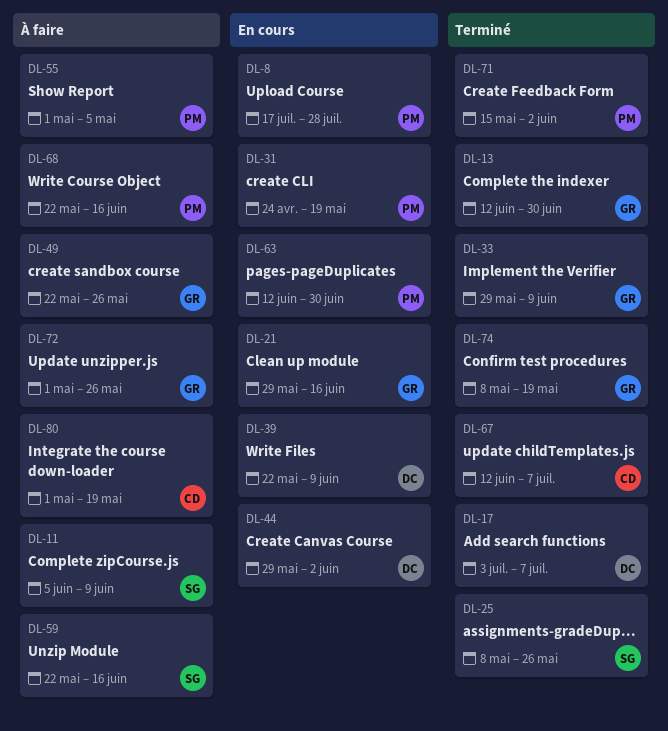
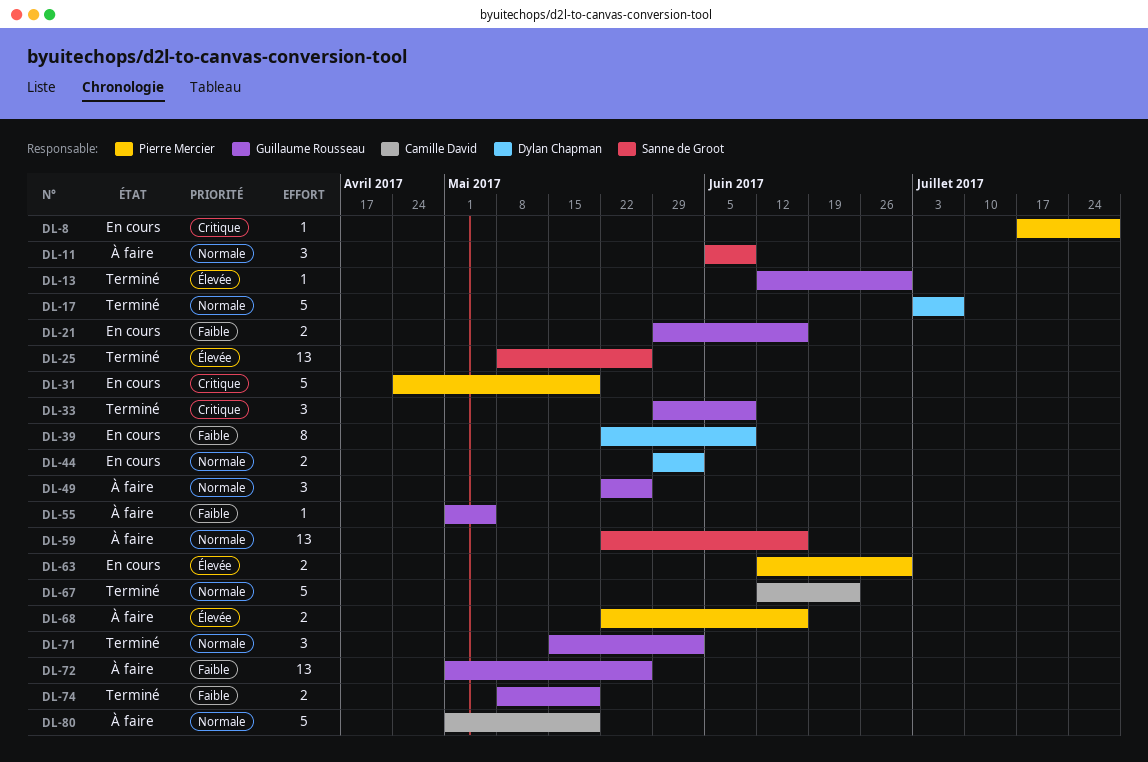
DL-55, owner: Pierre Mercier -> Guillaume Rousseau
DL-67, due: Jul 7 -> Jun 23
DL-71, owner: Pierre Mercier -> Guillaume Rousseau

